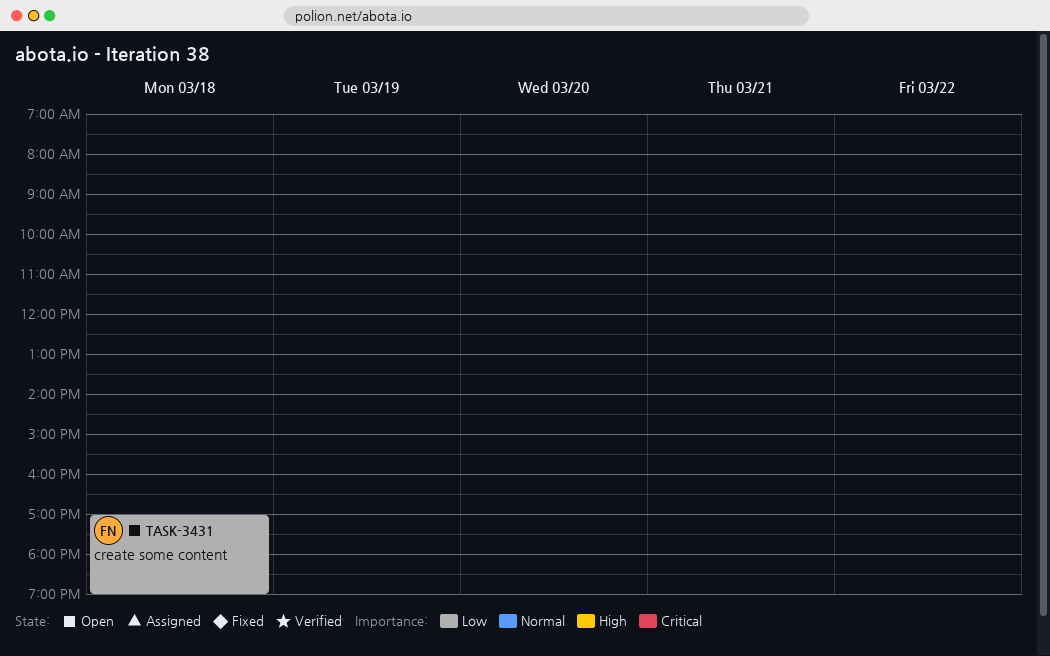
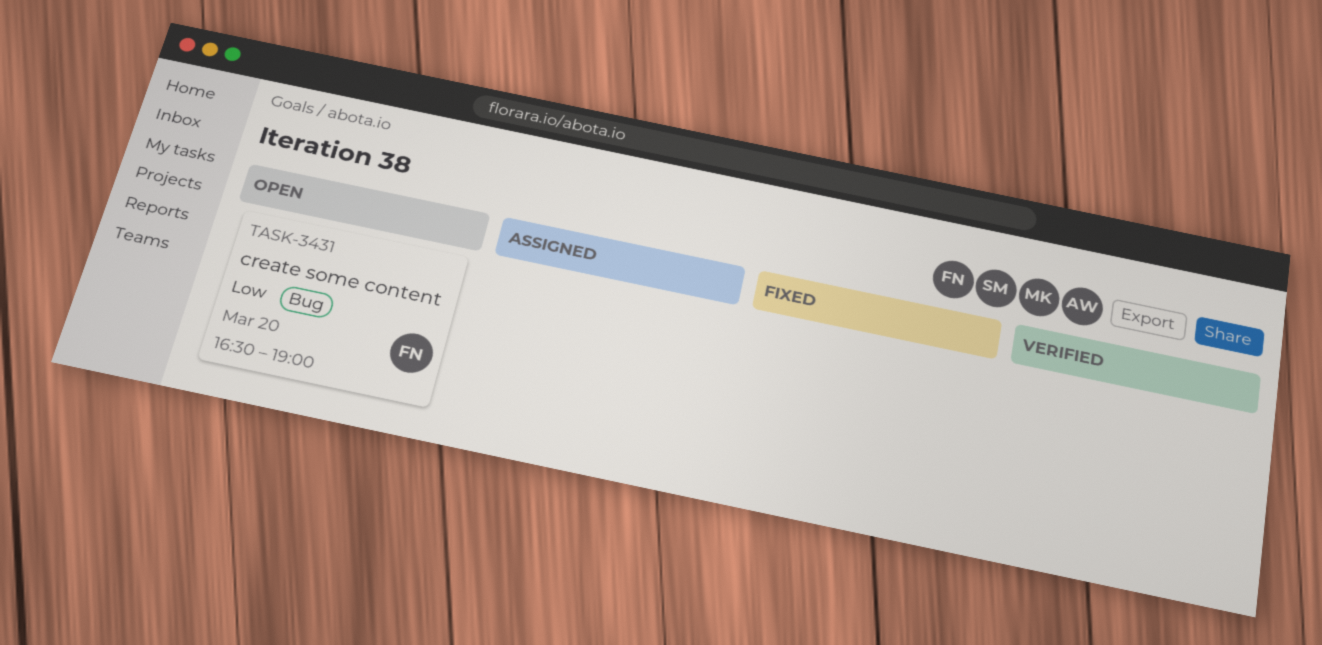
TASK-3431, day: Mar 18 -> Mar 20
TASK-3431, begins: 17:00 -> 16:30

